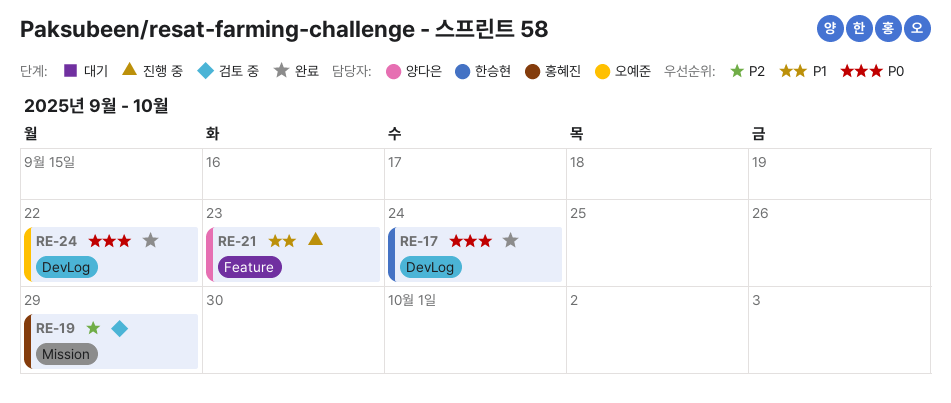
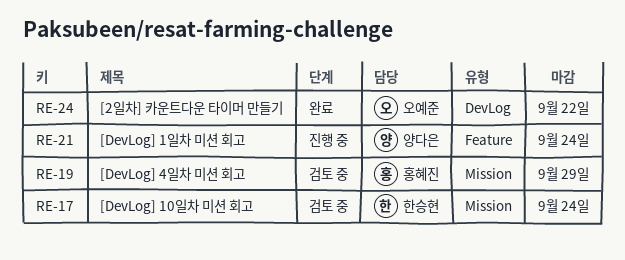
RE-17, status: 완료 -> 검토 중
RE-17, label: DevLog -> Mission
RE-21, due: Sep 23 -> Sep 24

